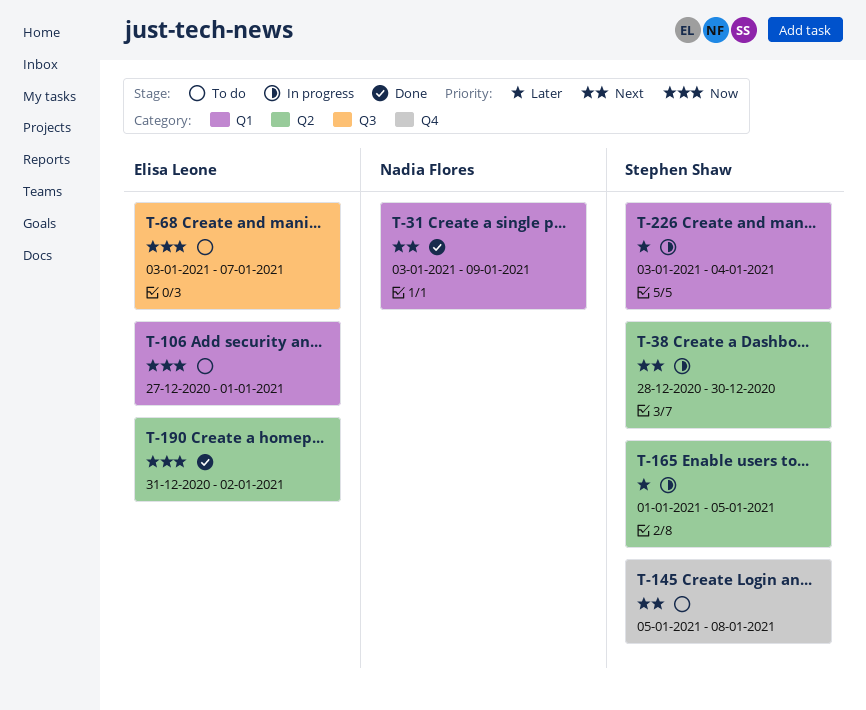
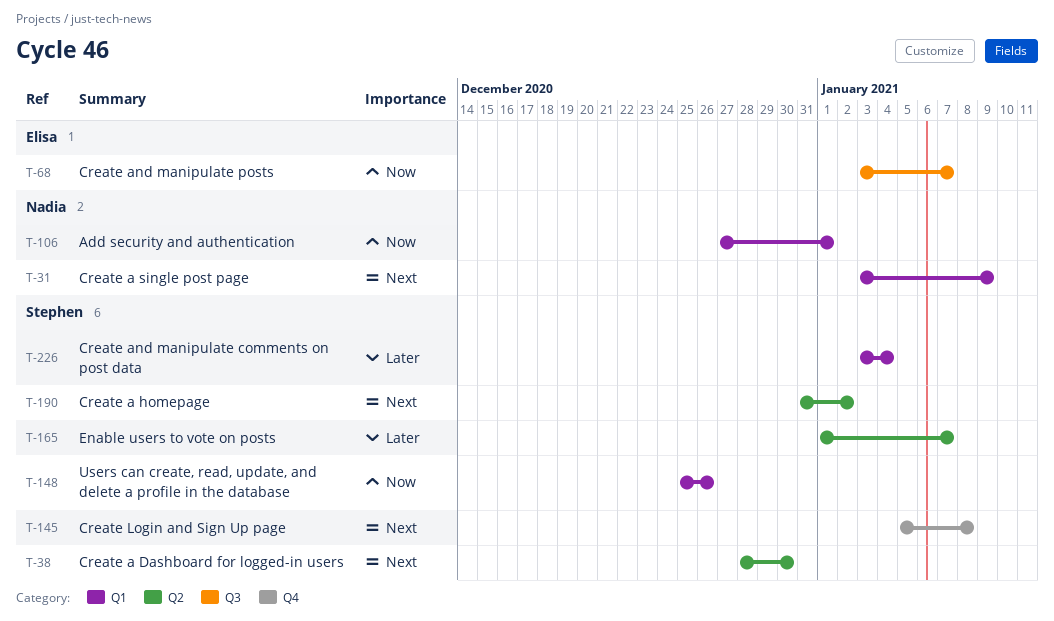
T-106, owner: Elisa Leone -> Nadia Flores
T-148: none -> present
T-165, due: Jan 5 -> Jan 7
T-190, owner: Elisa Leone -> Stephen Shaw
T-190, priority: Now -> Next

